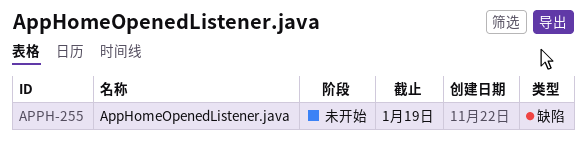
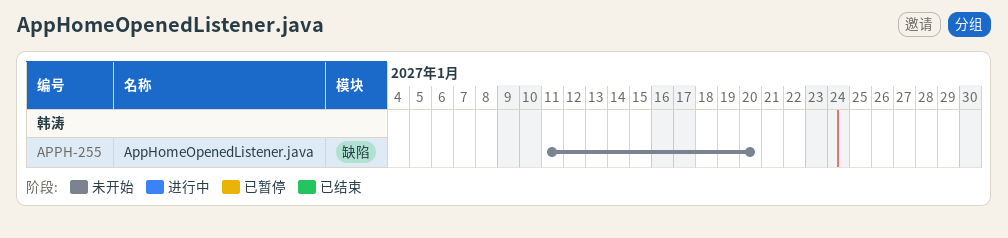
APPH-255, due: Jan 19 -> Jan 20

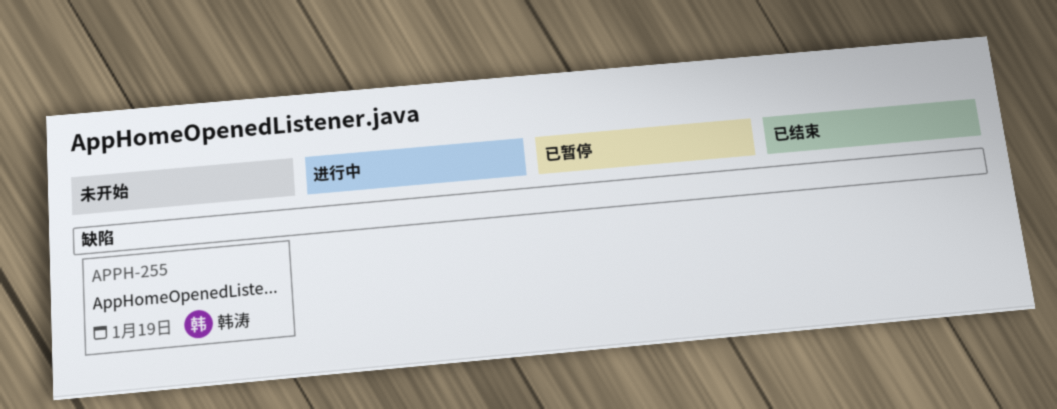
APPH-255, due: Jan 20 -> Jan 19

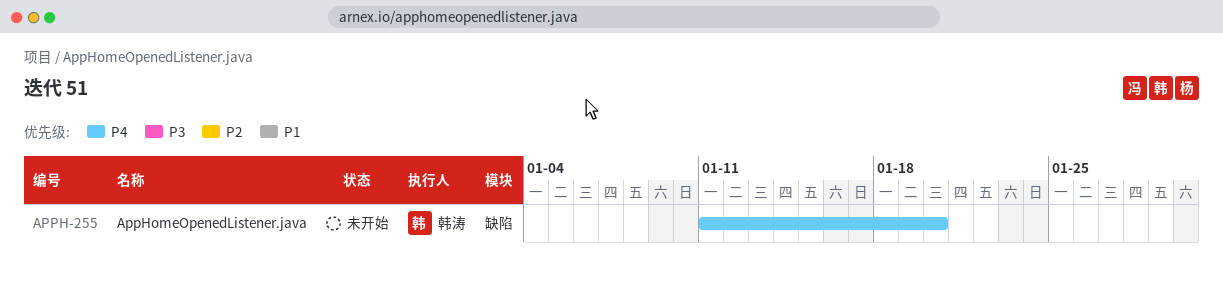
APPH-255, due: Jan 19 -> Jan 20

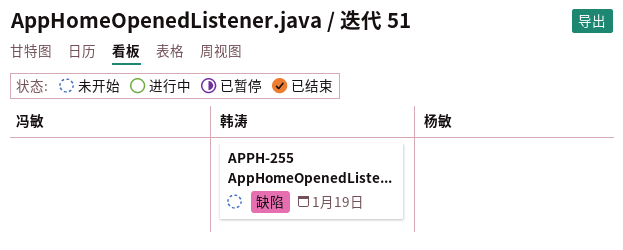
APPH-255, due: Jan 20 -> Jan 19

